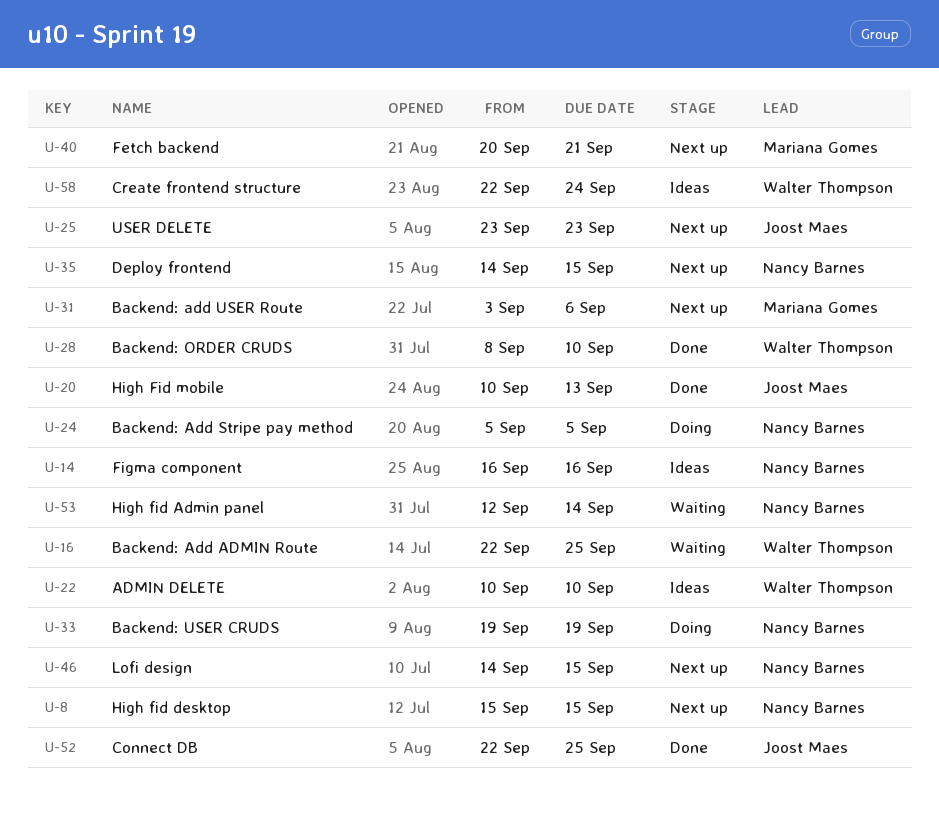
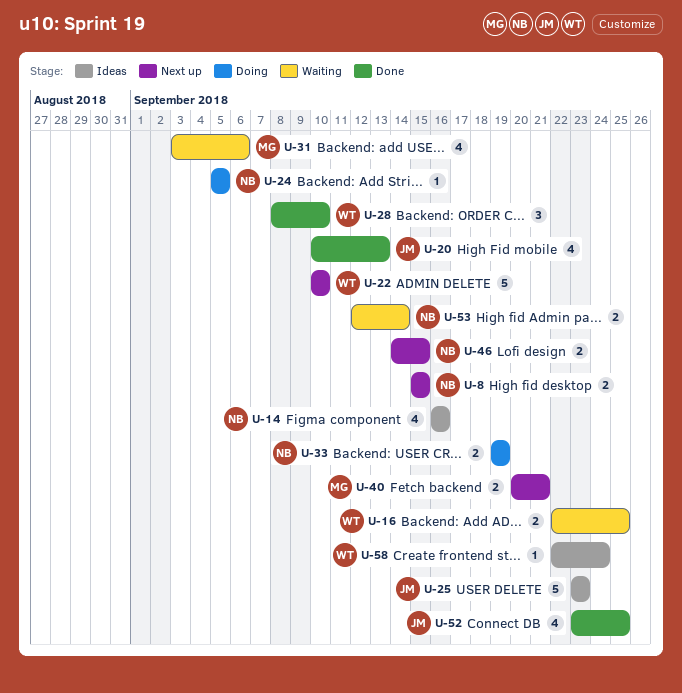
U-22, status: Ideas -> Next up
U-25, status: Next up -> Ideas
U-31, status: Next up -> Waiting
U-35: present -> none
U-52, start: Sep 22 -> Sep 23

